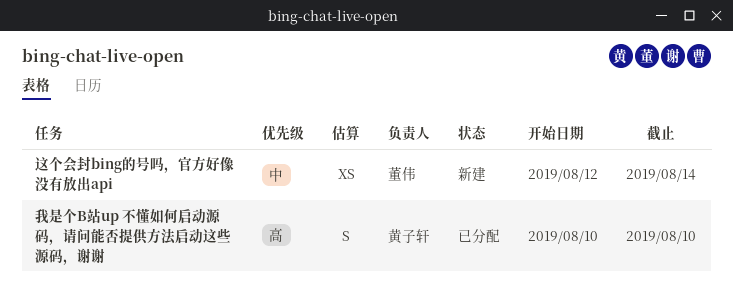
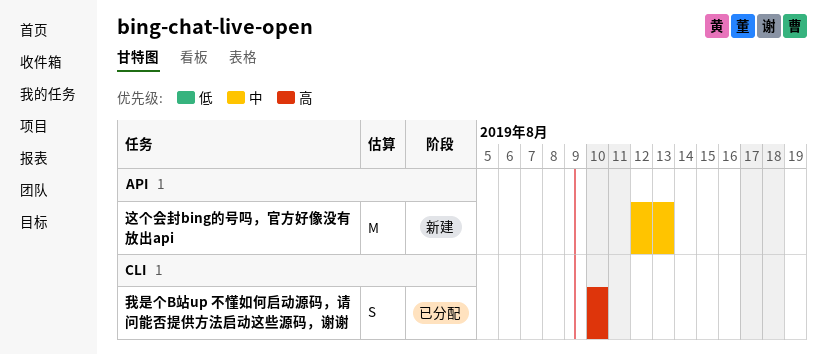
这个会封bing的号吗，官方好像没有放出api, estimate: XS -> M
这个会封bing的号吗，官方好像没有放出api, due: Aug 14 -> Aug 13

